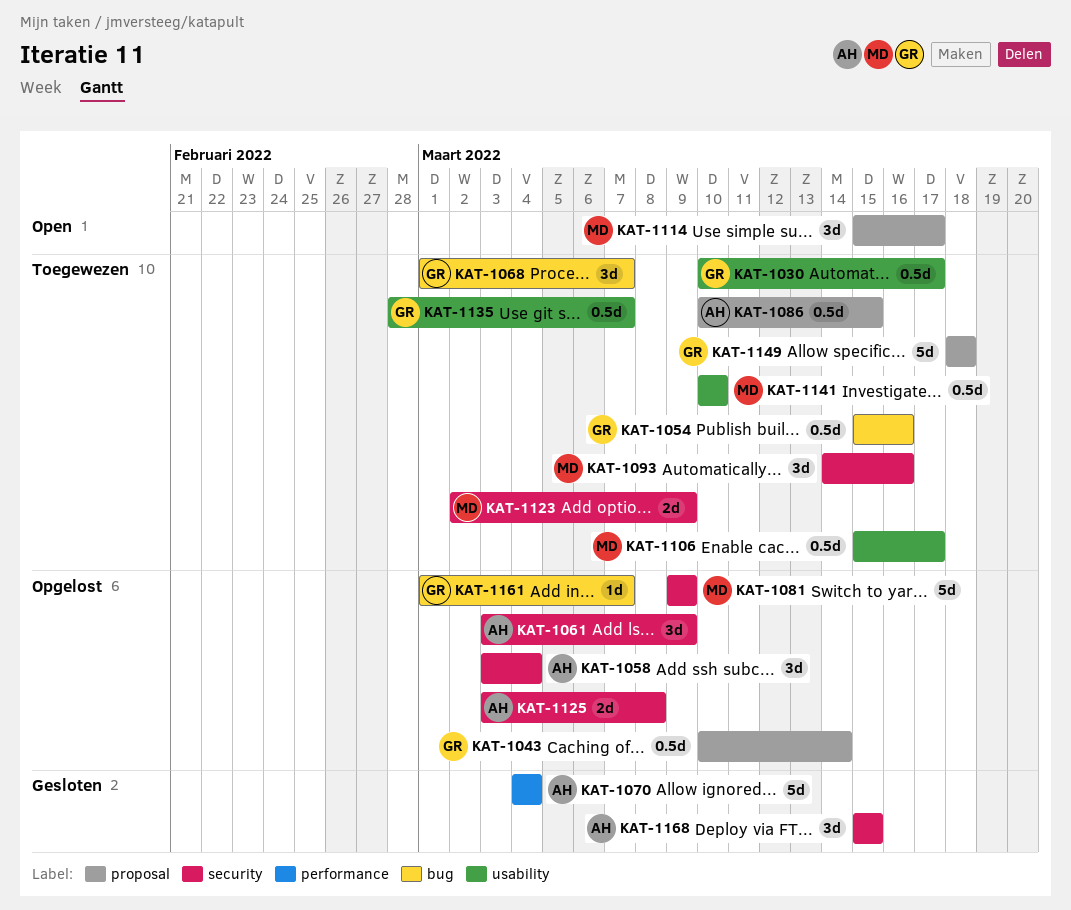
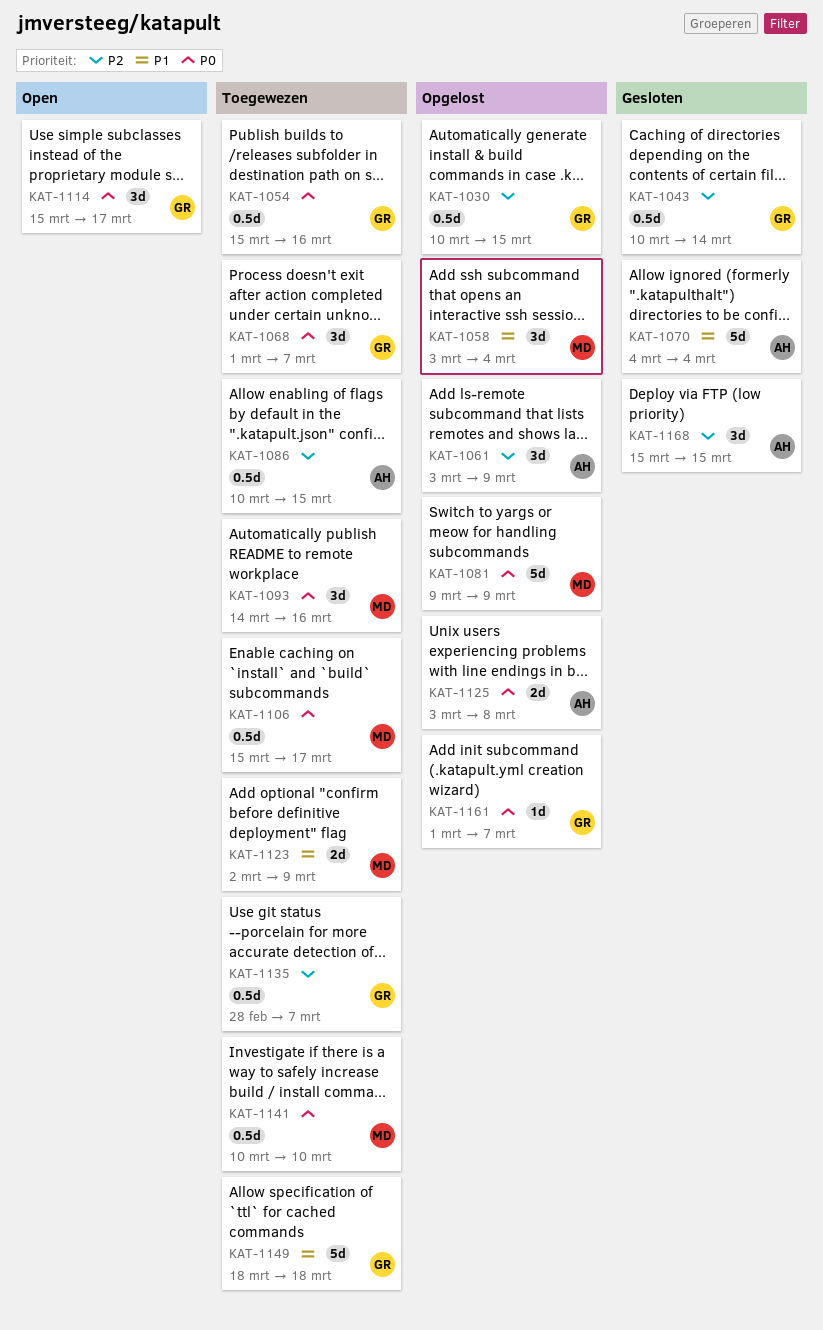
KAT-1030, status: Toegewezen -> Opgelost
KAT-1030, due: Mar 17 -> Mar 15
KAT-1043, status: Opgelost -> Gesloten
KAT-1058, owner: AH -> MD
KAT-1114, owner: MD -> GR

